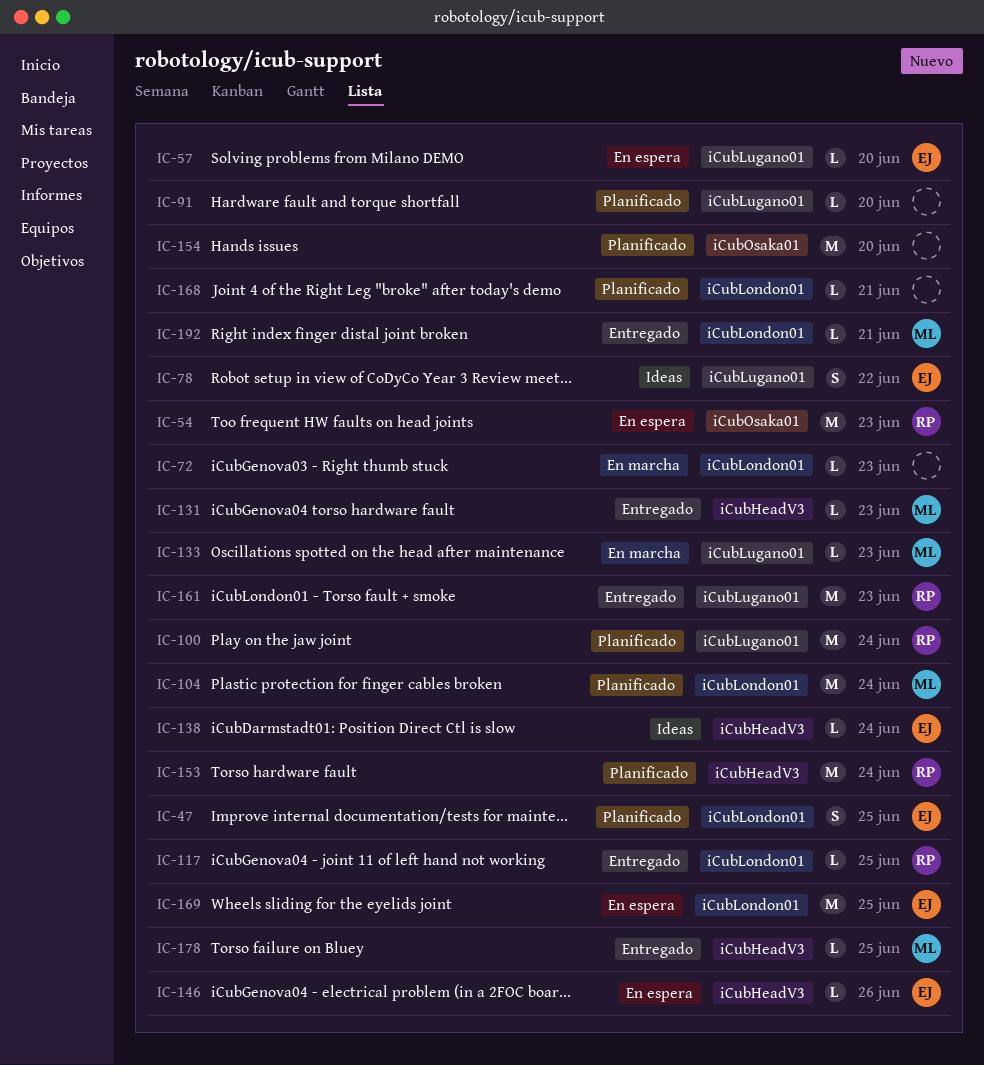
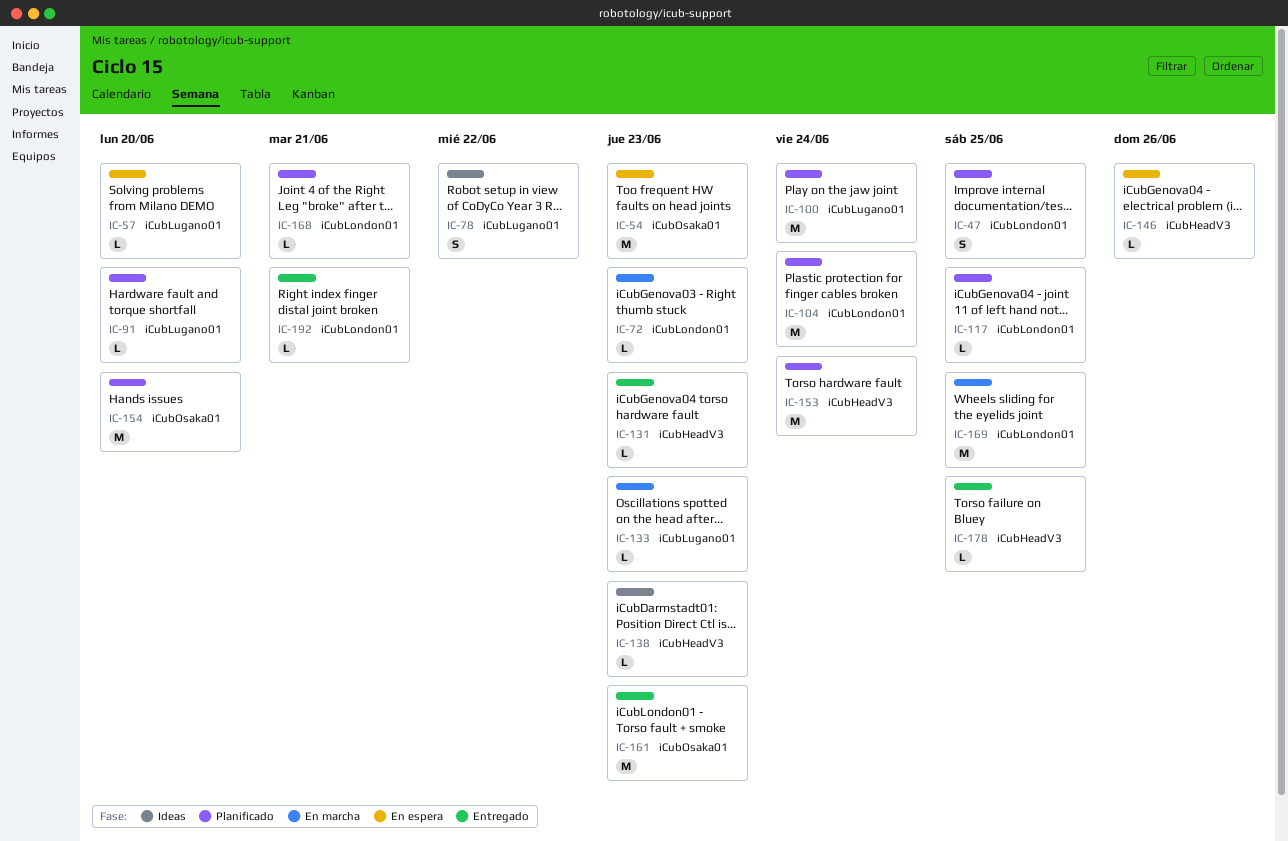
IC-117, status: Entregado -> Planificado
IC-138, due: Jun 24 -> Jun 23
IC-161, label: iCubLugano01 -> iCubOsaka01
IC-169, status: En espera -> En marcha

